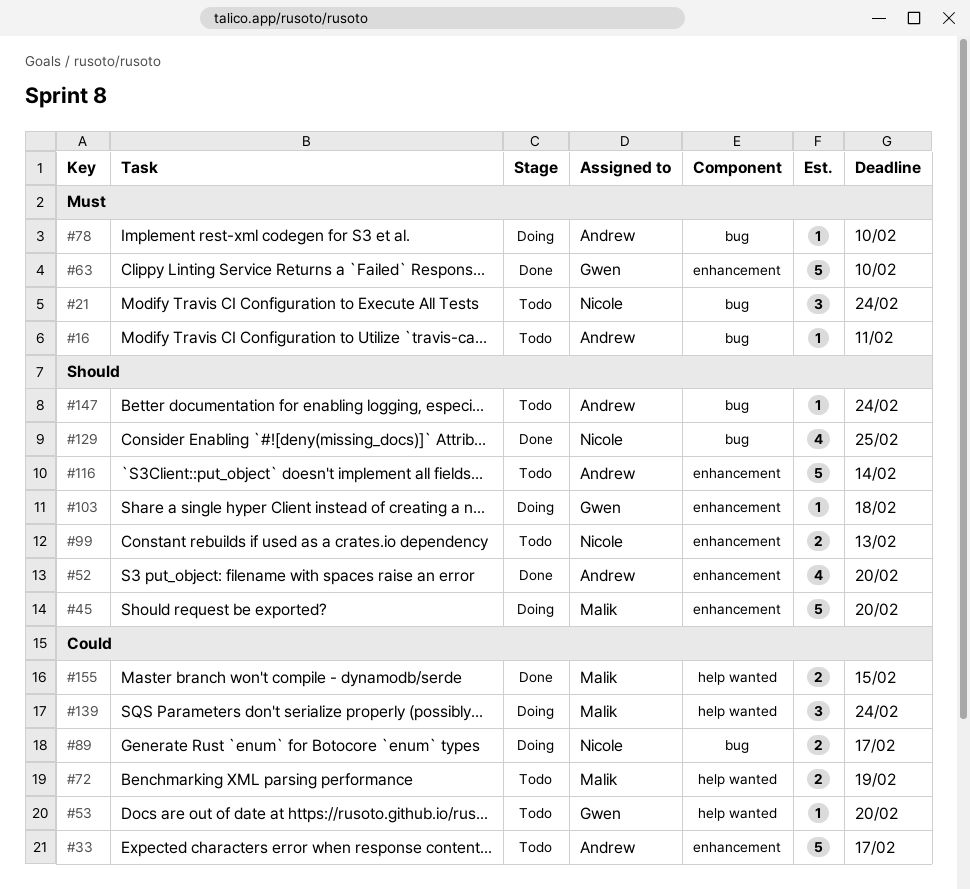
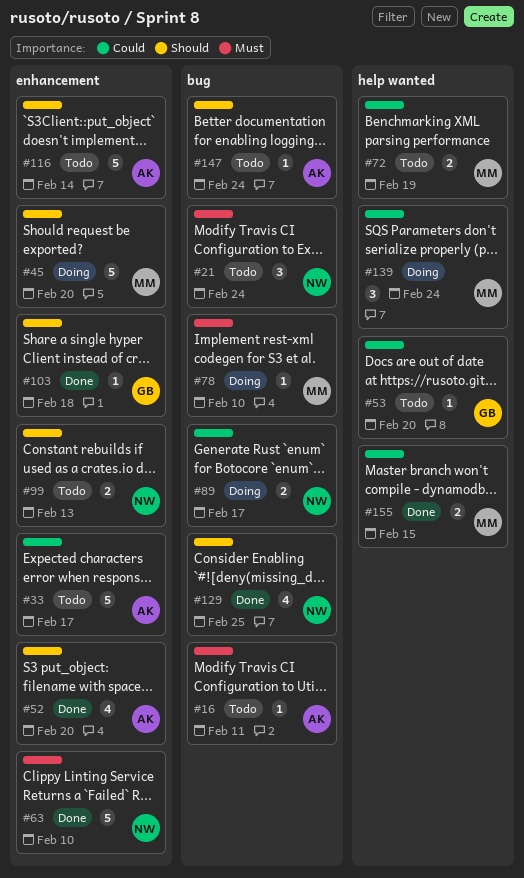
#63, owner: Gwen -> Nicole
#78, owner: Andrew -> Malik
#103, status: Doing -> Done

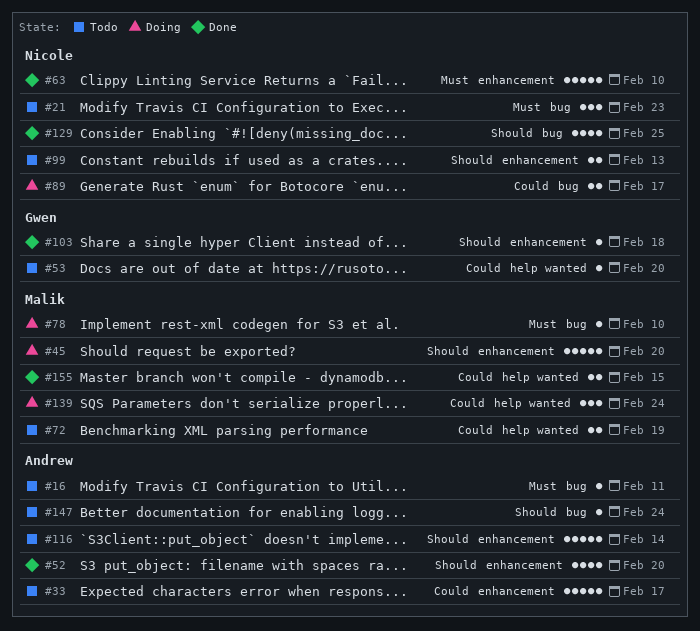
#21, due: Feb 24 -> Feb 23

